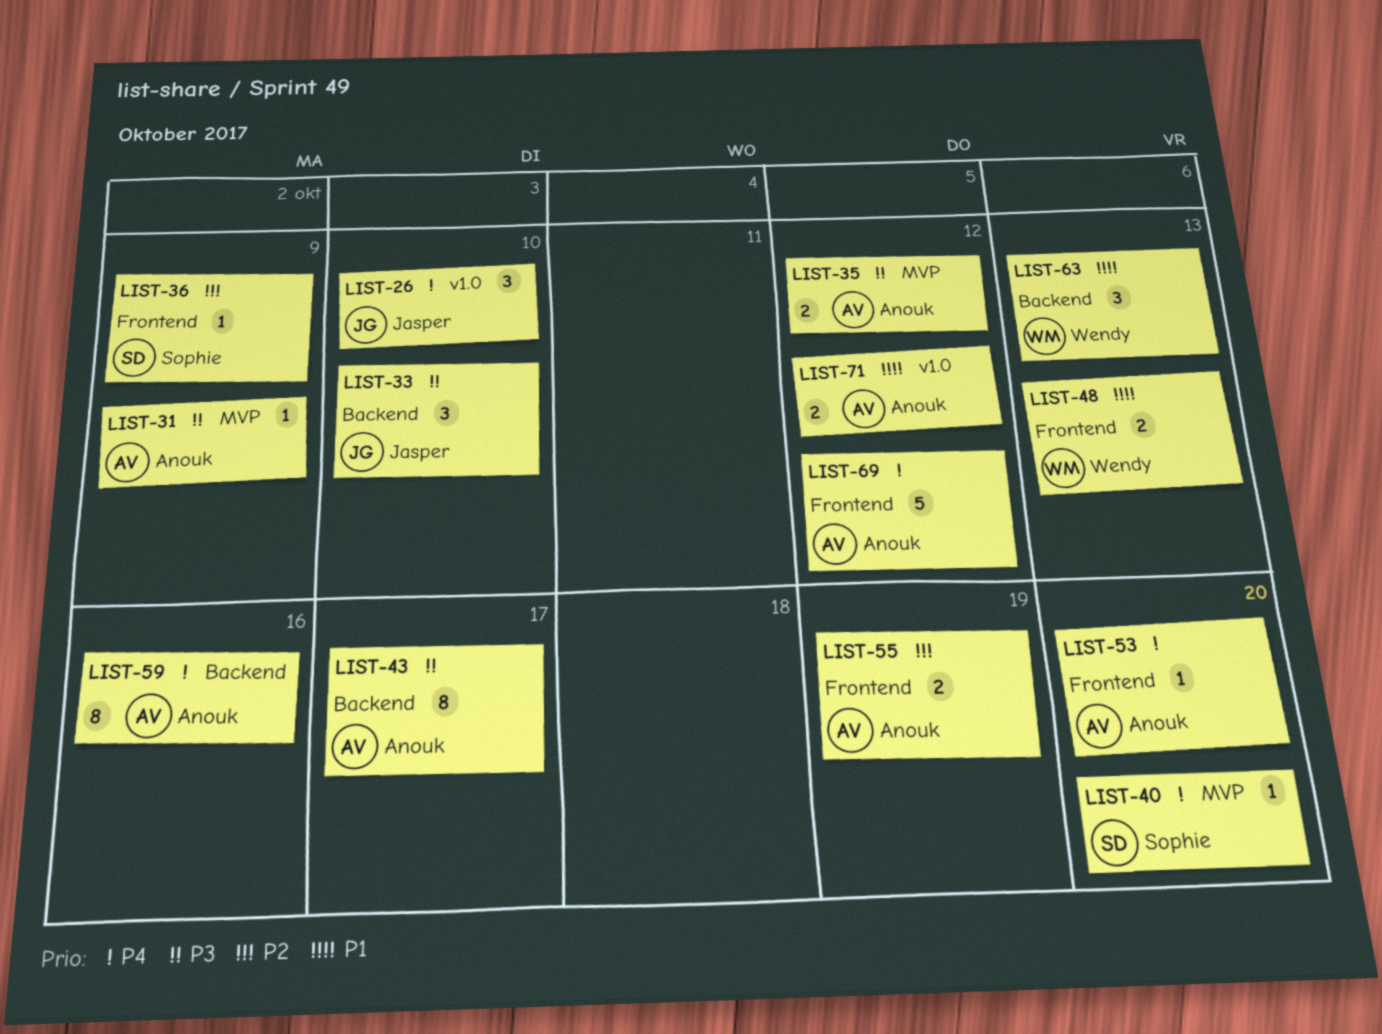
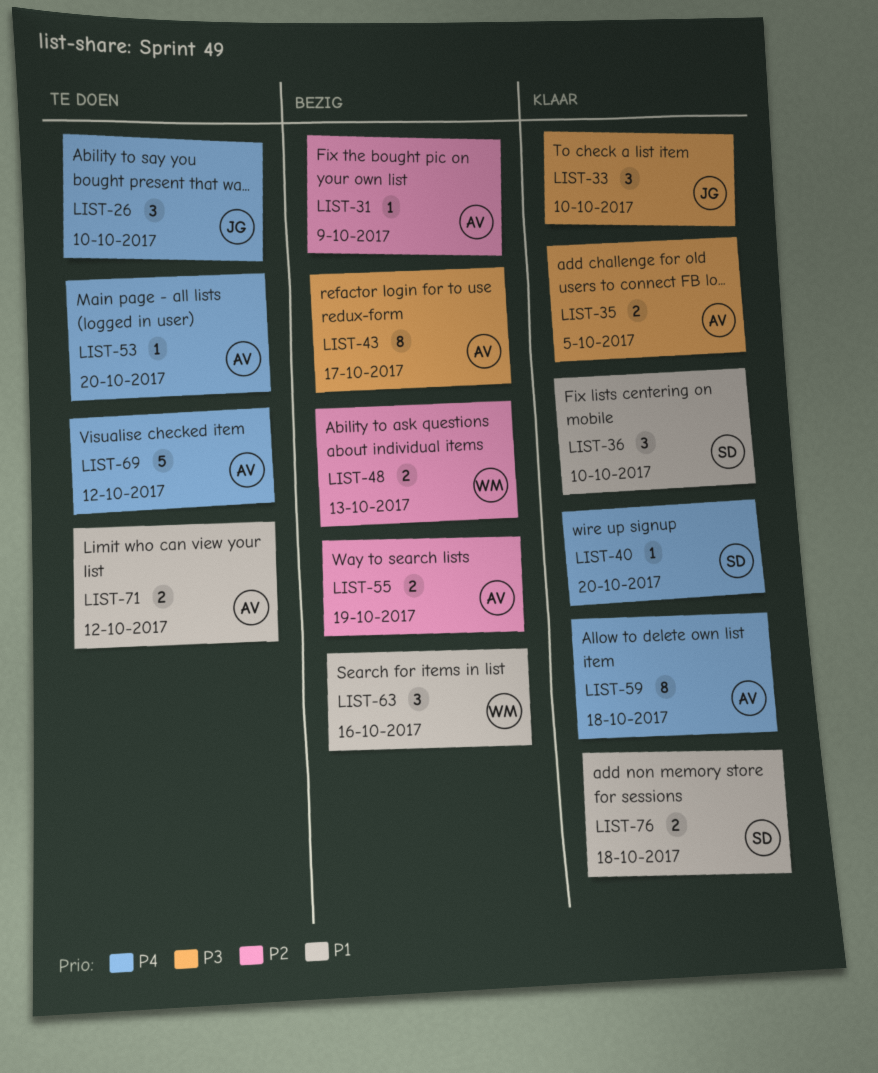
LIST-31, priority: P3 -> P2
LIST-35, due: Oct 12 -> Oct 5
LIST-36, priority: P2 -> P1
LIST-36, estimate: 1 -> 3
LIST-36, due: Oct 9 -> Oct 10
LIST-48, priority: P1 -> P2
LIST-59, due: Oct 16 -> Oct 18
LIST-63, due: Oct 13 -> Oct 16
LIST-76: none -> present

